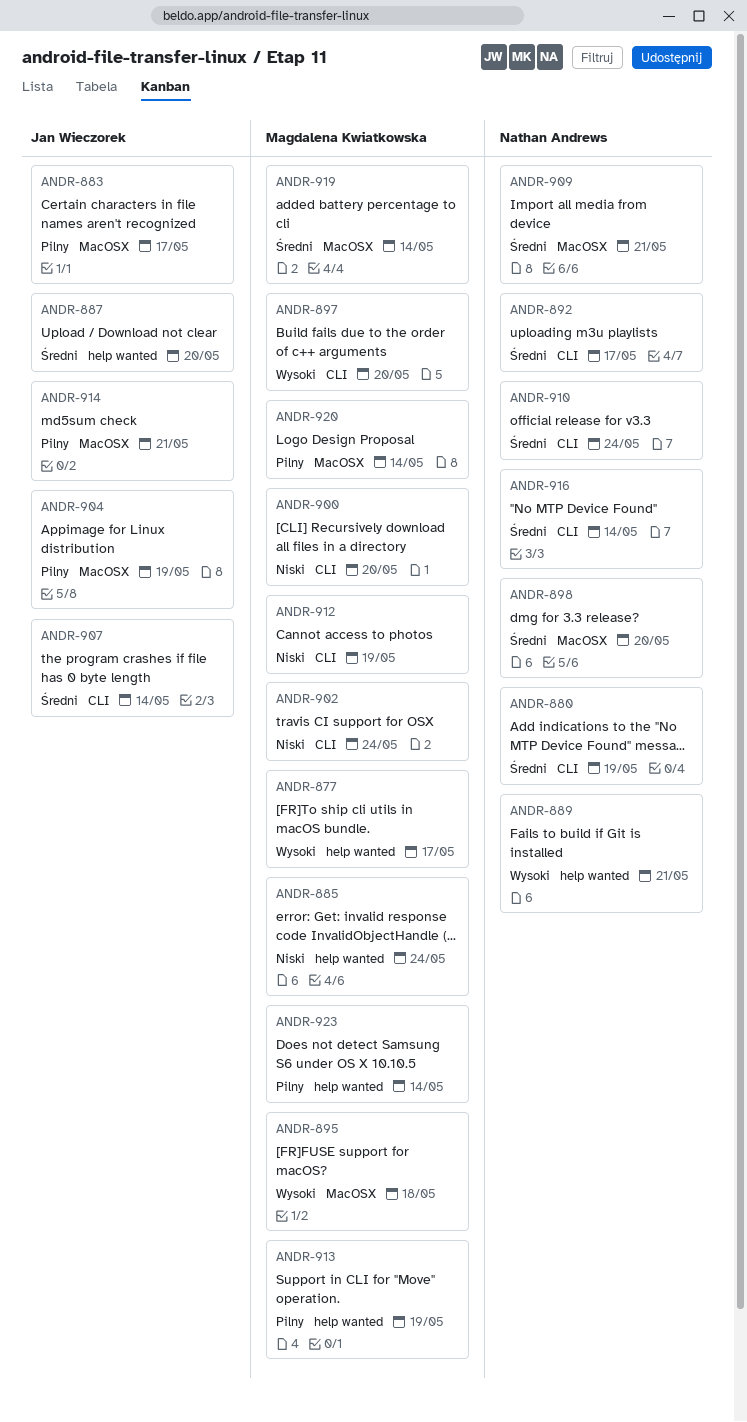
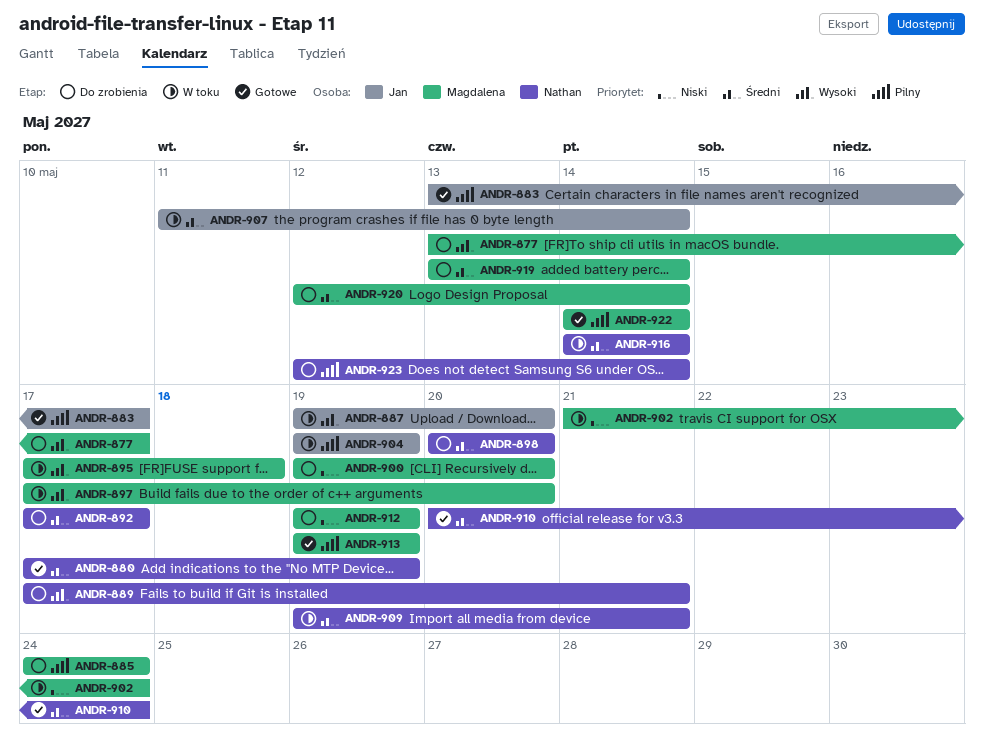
ANDR-885, priority: Niski -> Pilny
ANDR-887, priority: Średni -> Wysoki
ANDR-914: present -> none
ANDR-920, priority: Pilny -> Średni
ANDR-922: none -> present
ANDR-923, owner: Magdalena Kwiatkowska -> Nathan Andrews

